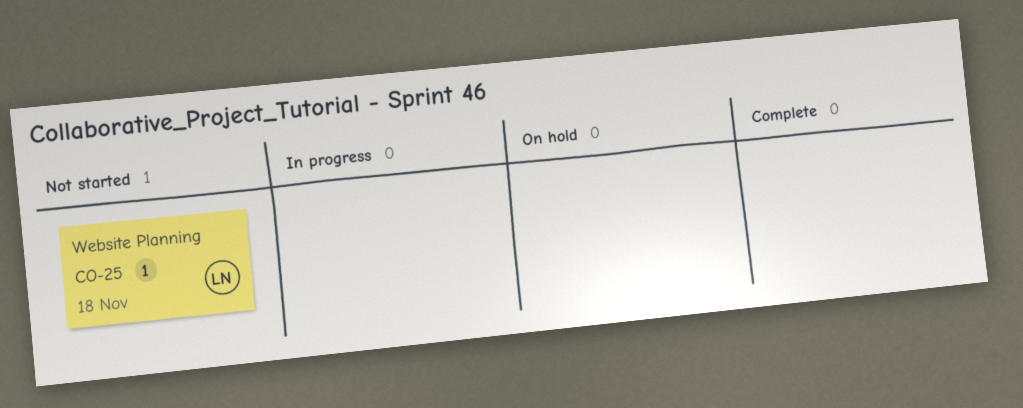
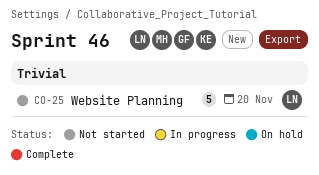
CO-25, estimate: 1 -> 5
CO-25, due: Nov 18 -> Nov 20

